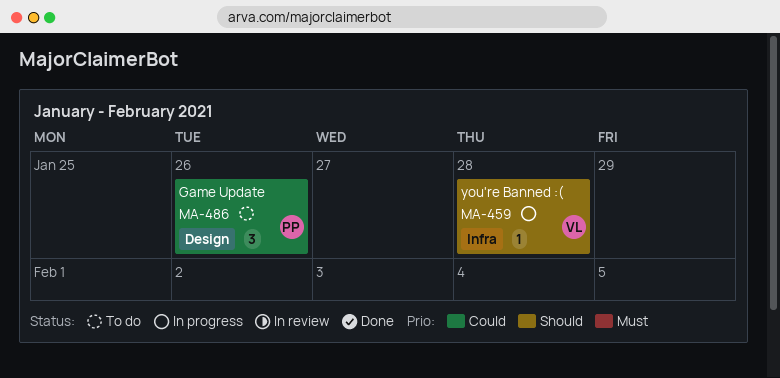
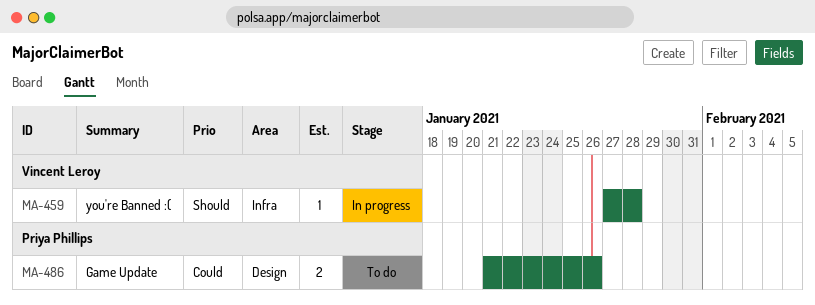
MA-486, estimate: 3 -> 2

